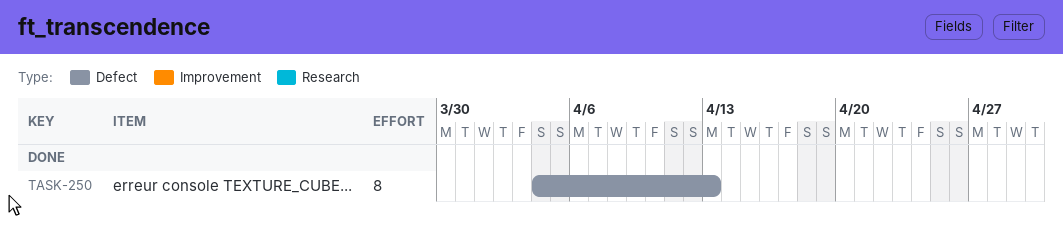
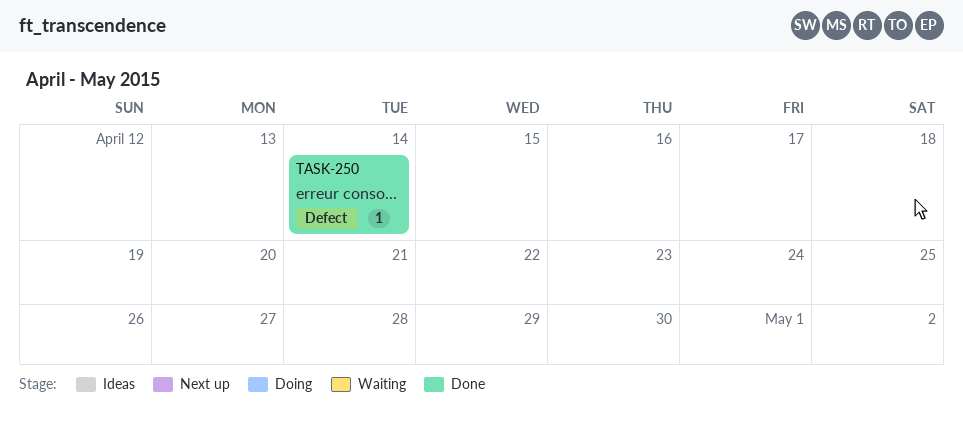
TASK-250, estimate: 8 -> 1
TASK-250, due: Apr 13 -> Apr 14

